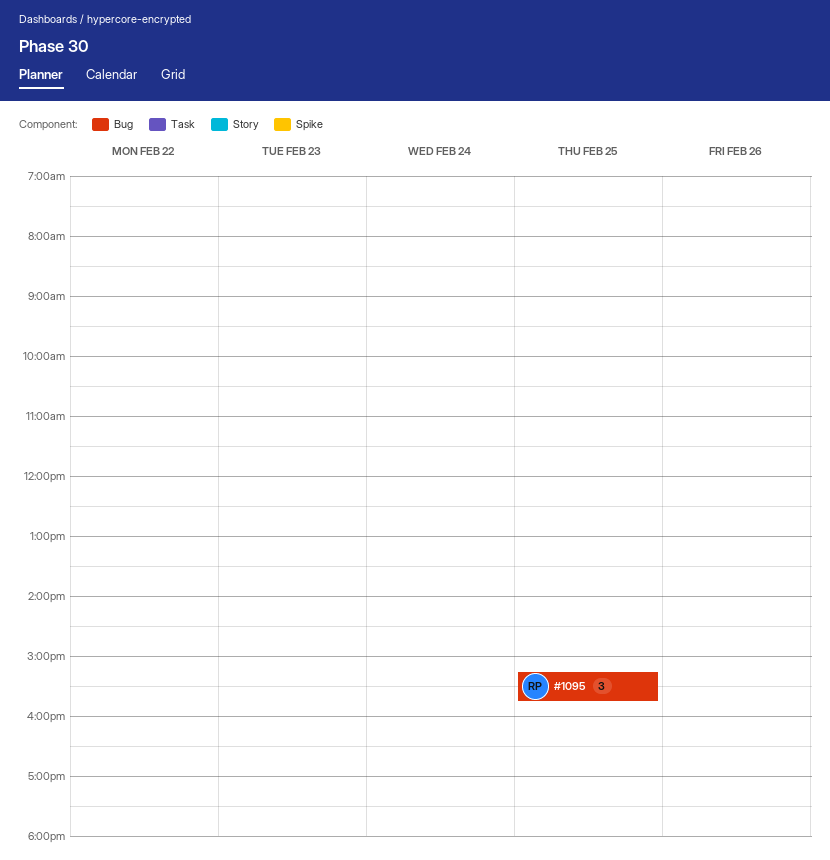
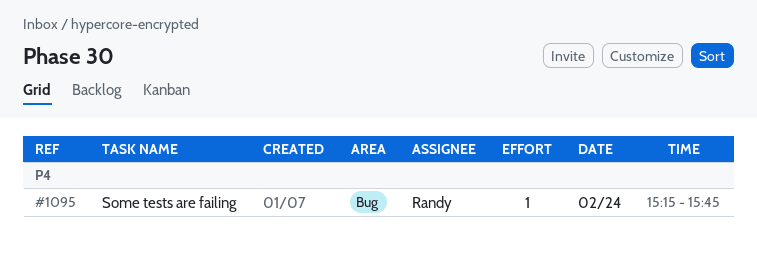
#1095, estimate: 3 -> 1
#1095, day: Feb 25 -> Feb 24

